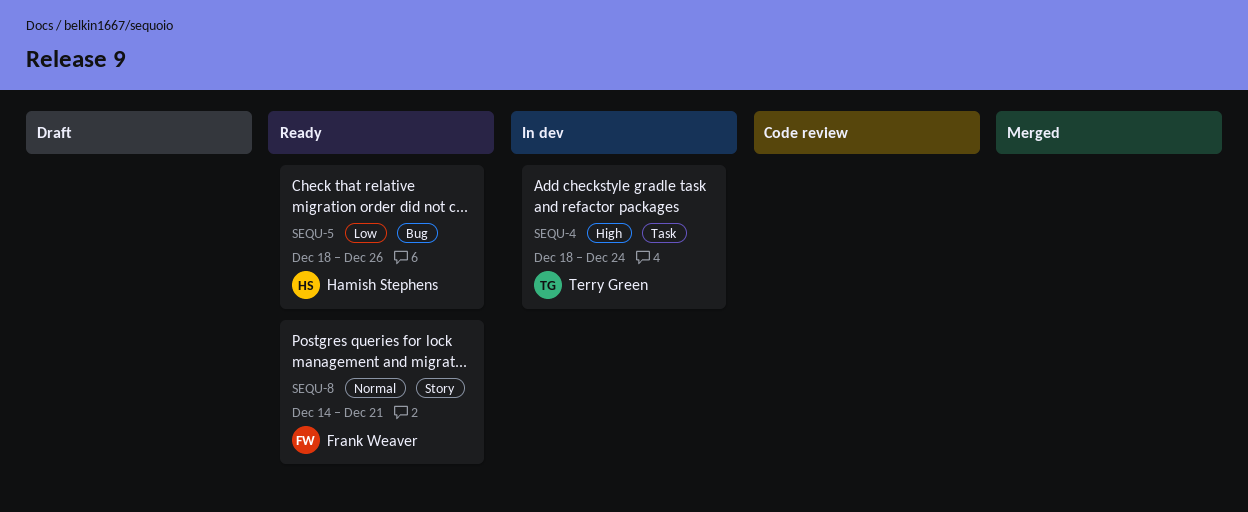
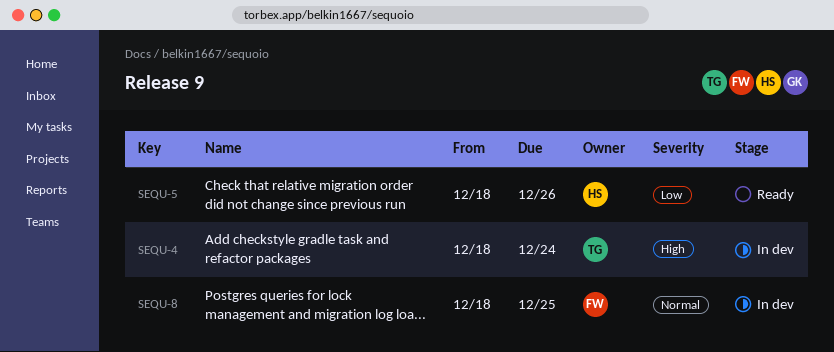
SEQU-8, status: Ready -> In dev
SEQU-8, start: Dec 14 -> Dec 18
SEQU-8, due: Dec 21 -> Dec 25

